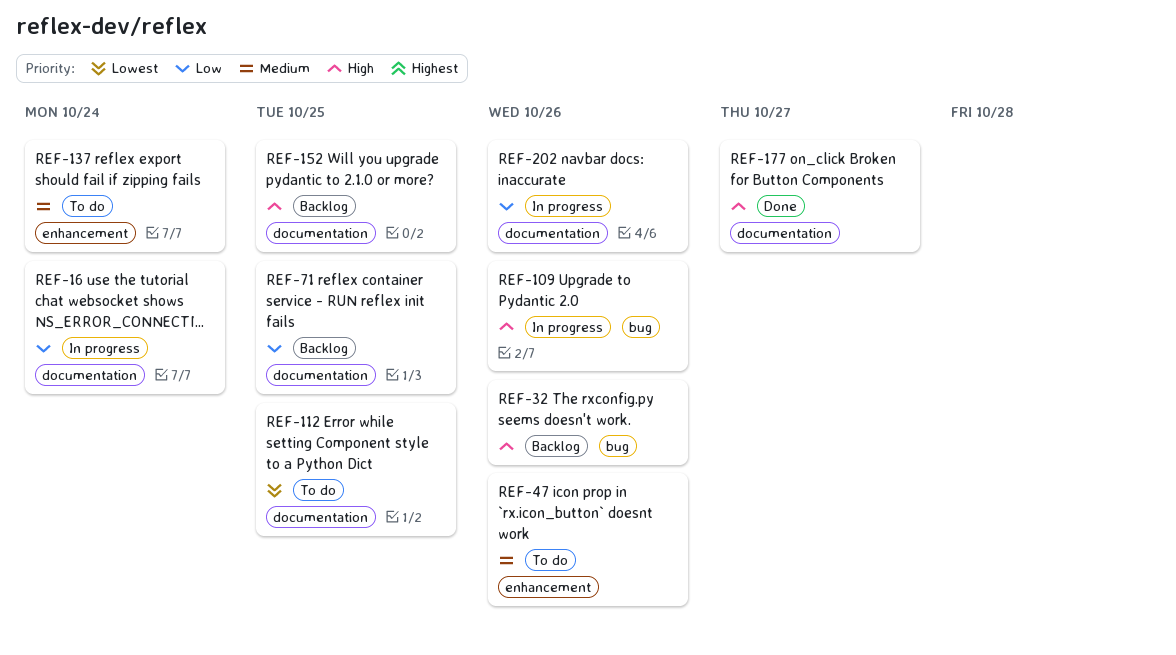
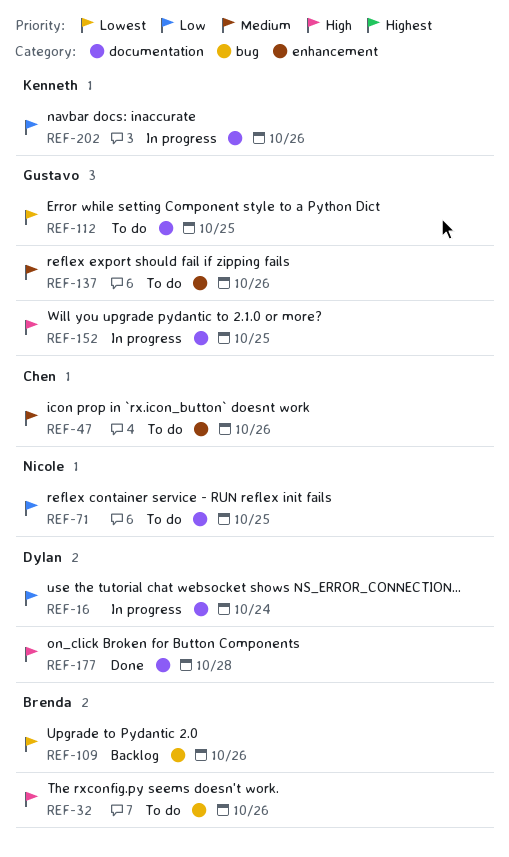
REF-32, status: Backlog -> To do
REF-71, status: Backlog -> To do
REF-109, status: In progress -> Backlog
REF-109, priority: High -> Lowest
REF-137, due: Oct 24 -> Oct 26
REF-152, status: Backlog -> In progress
REF-177, due: Oct 27 -> Oct 28

